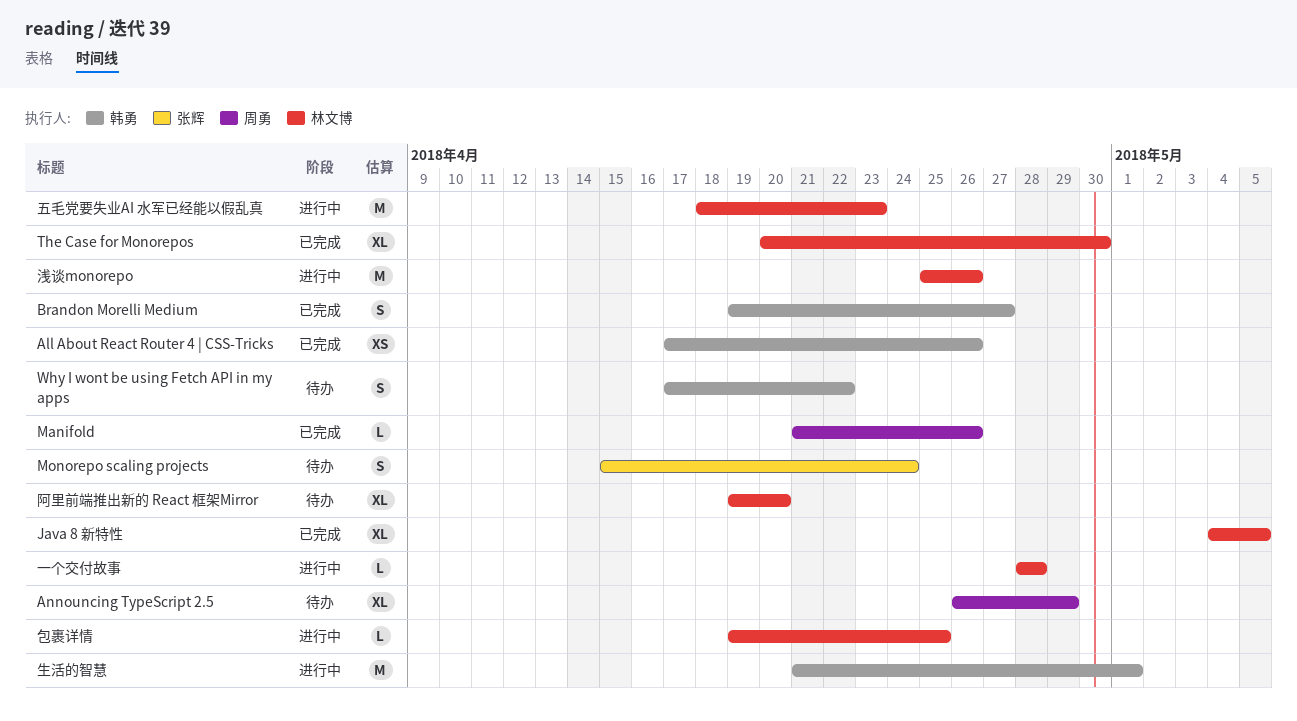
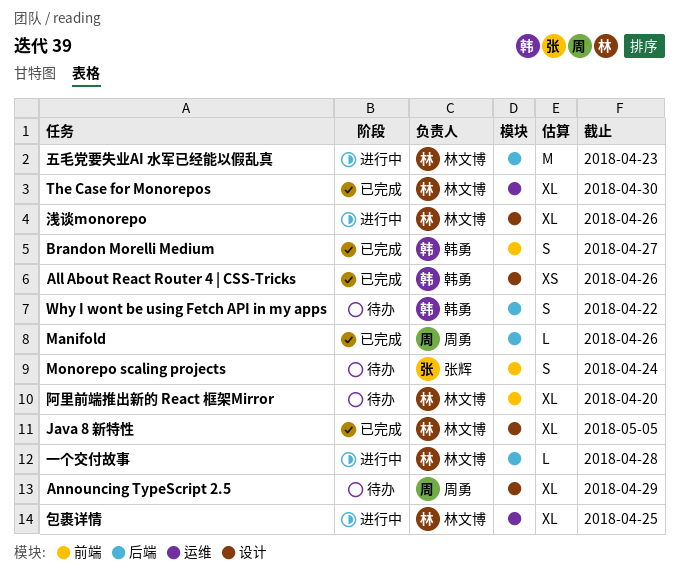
包裹详情, estimate: L -> XL
浅谈monorepo, estimate: M -> XL
生活的智慧: present -> none

